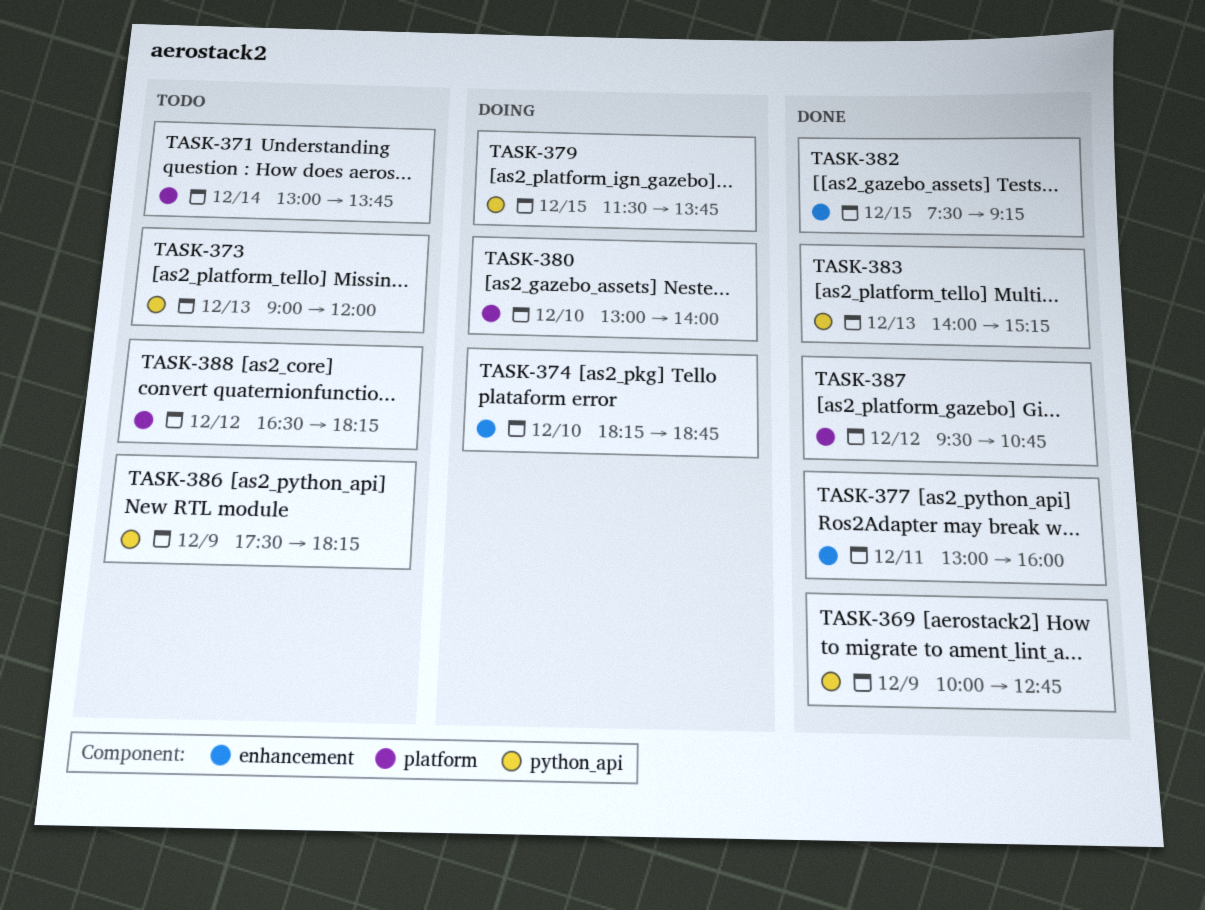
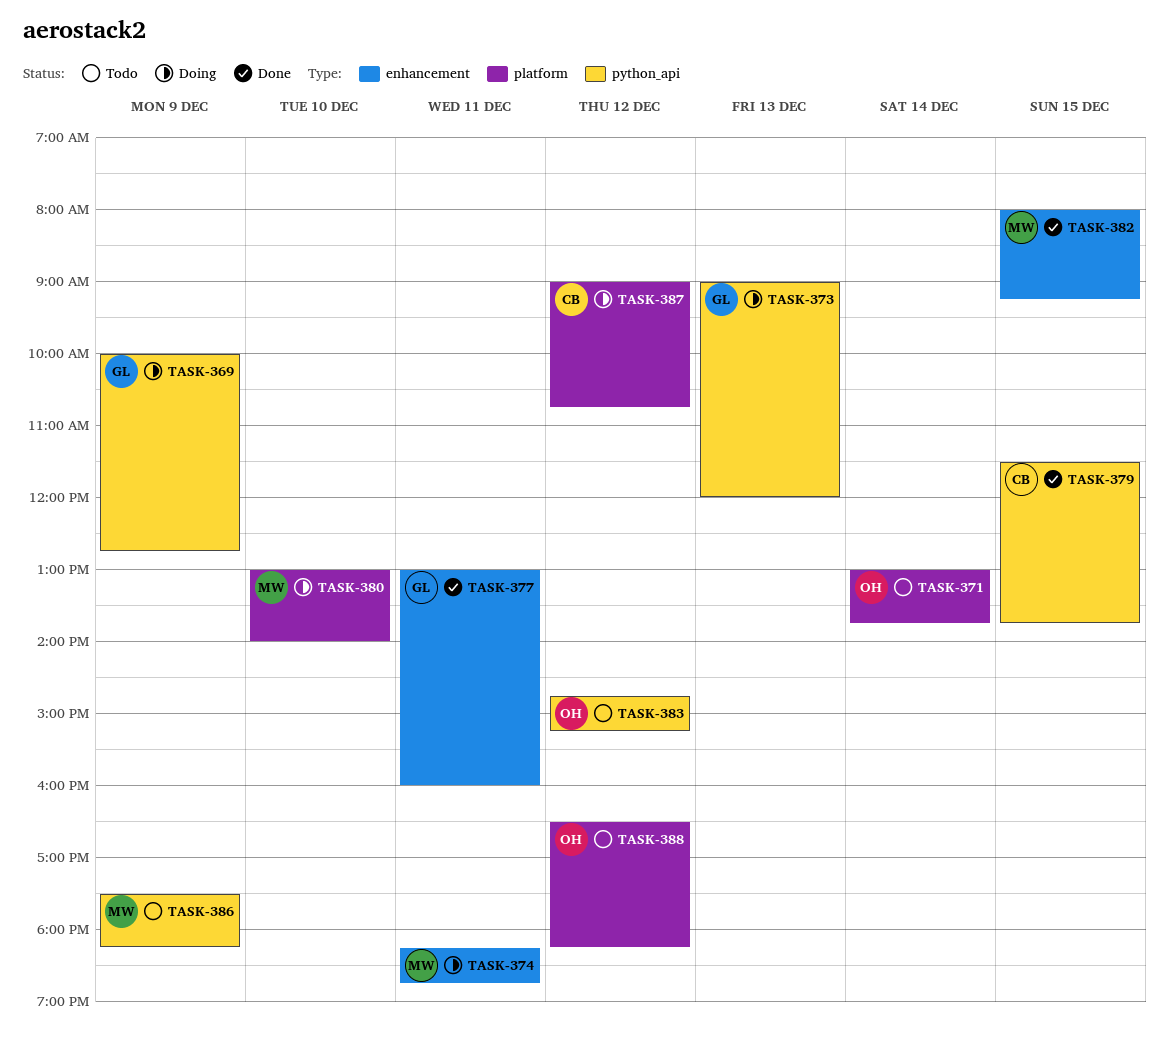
TASK-369, status: Done -> Doing
TASK-373, status: Todo -> Doing
TASK-374, day: Dec 10 -> Dec 11
TASK-379, status: Doing -> Done
TASK-382, begins: 07:30 -> 08:00
TASK-383, status: Done -> Todo
TASK-383, day: Dec 13 -> Dec 12
TASK-383, begins: 14:00 -> 14:45
TASK-387, status: Done -> Doing
TASK-387, begins: 09:30 -> 09:00

